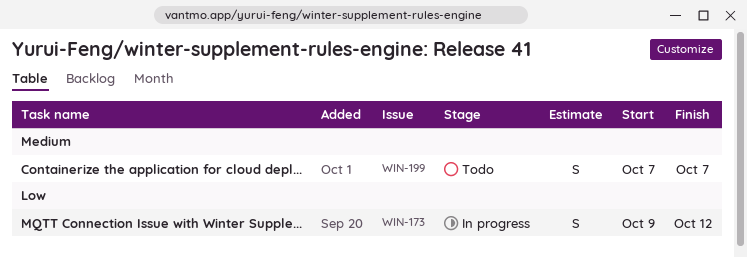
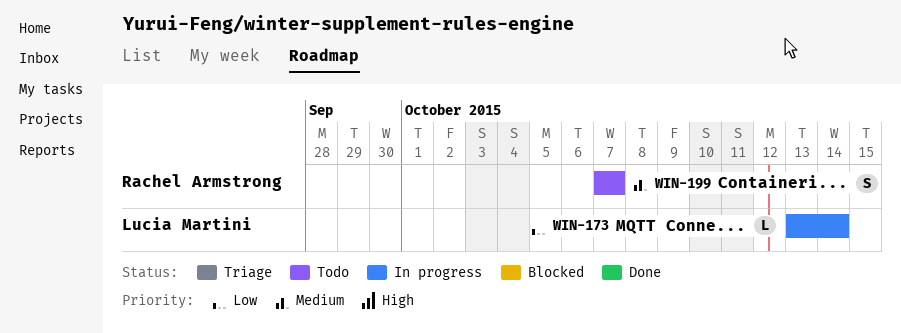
WIN-173, estimate: S -> L
WIN-173, start: Oct 9 -> Oct 13
WIN-173, due: Oct 12 -> Oct 14

